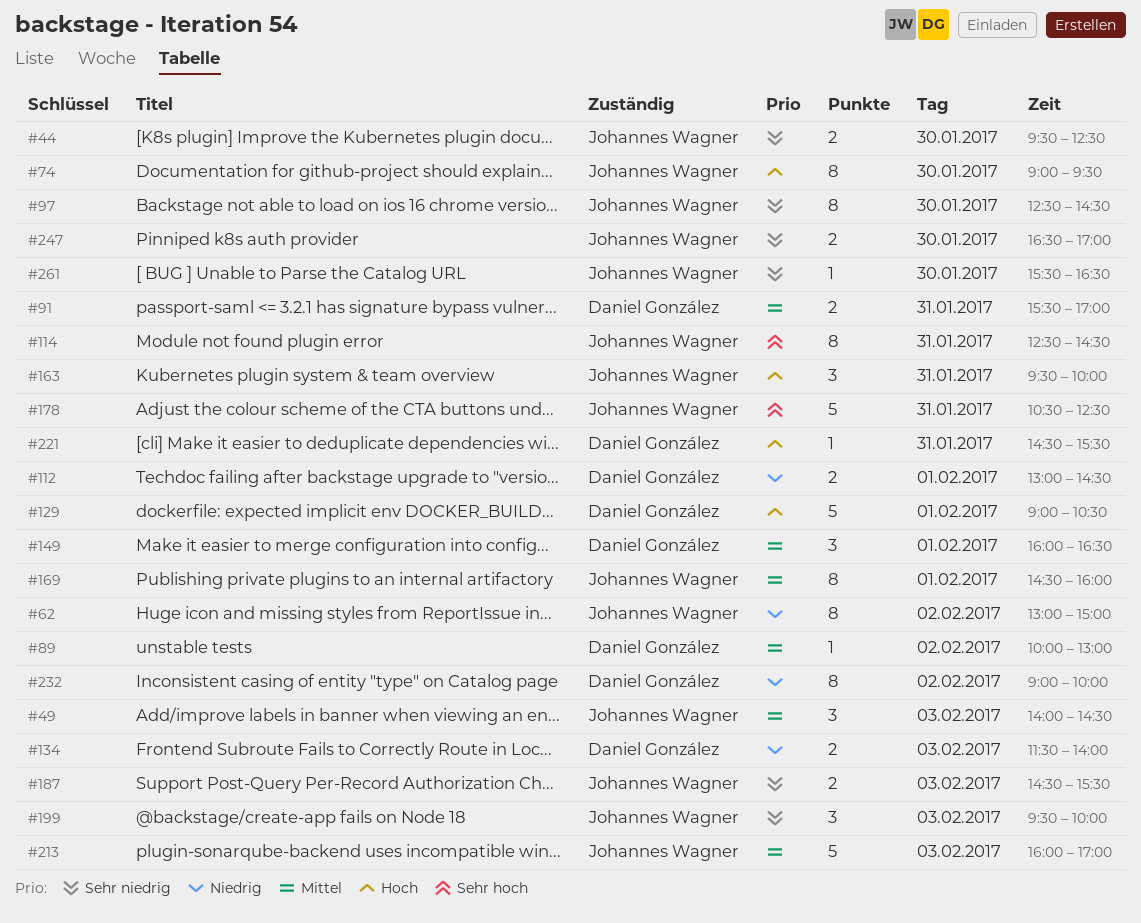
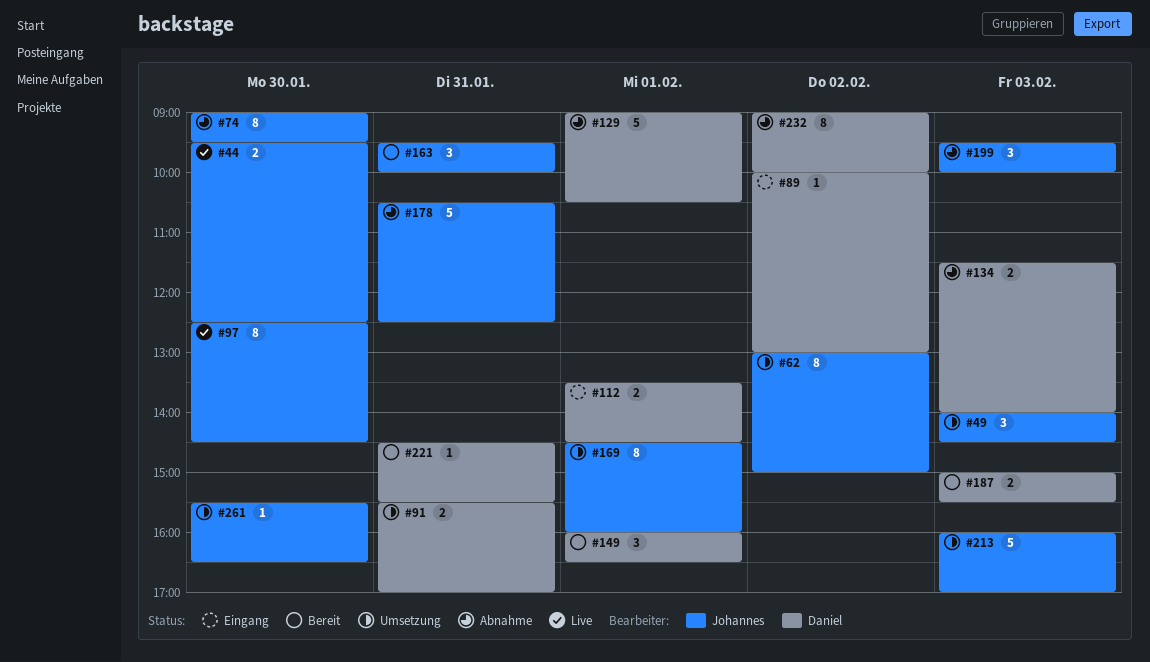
#112, begins: 13:00 -> 13:30
#114: present -> none
#187, owner: Johannes Wagner -> Daniel González
#187, begins: 14:30 -> 15:00
#247: present -> none

